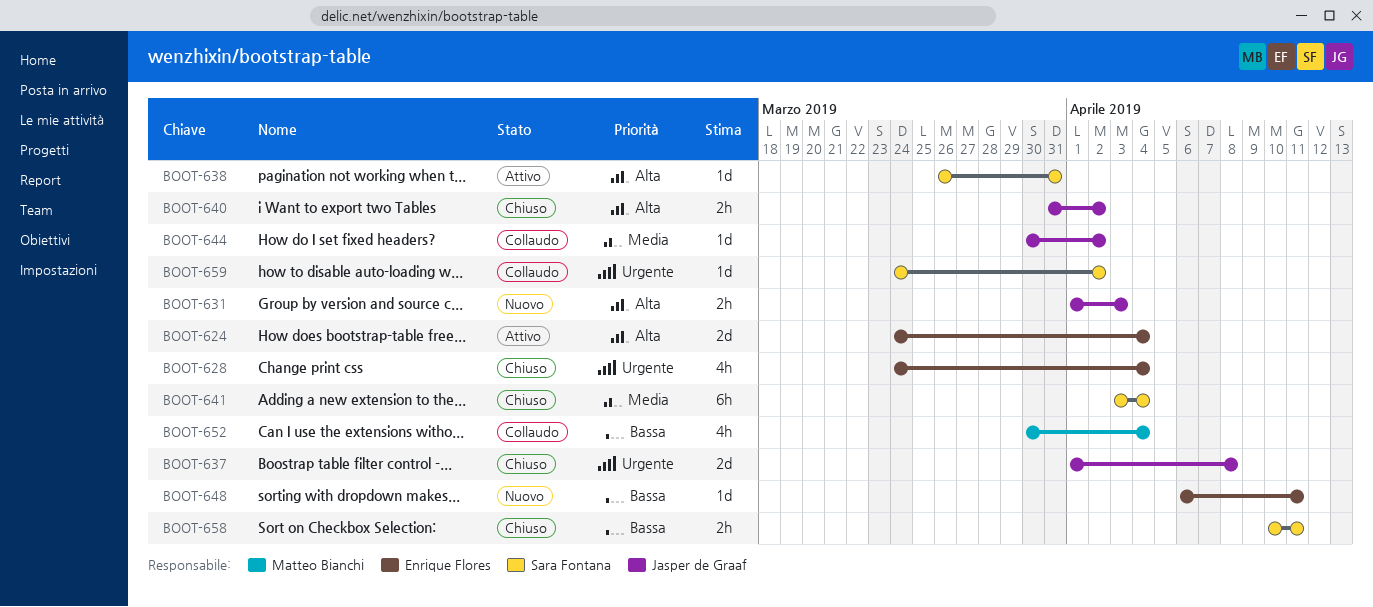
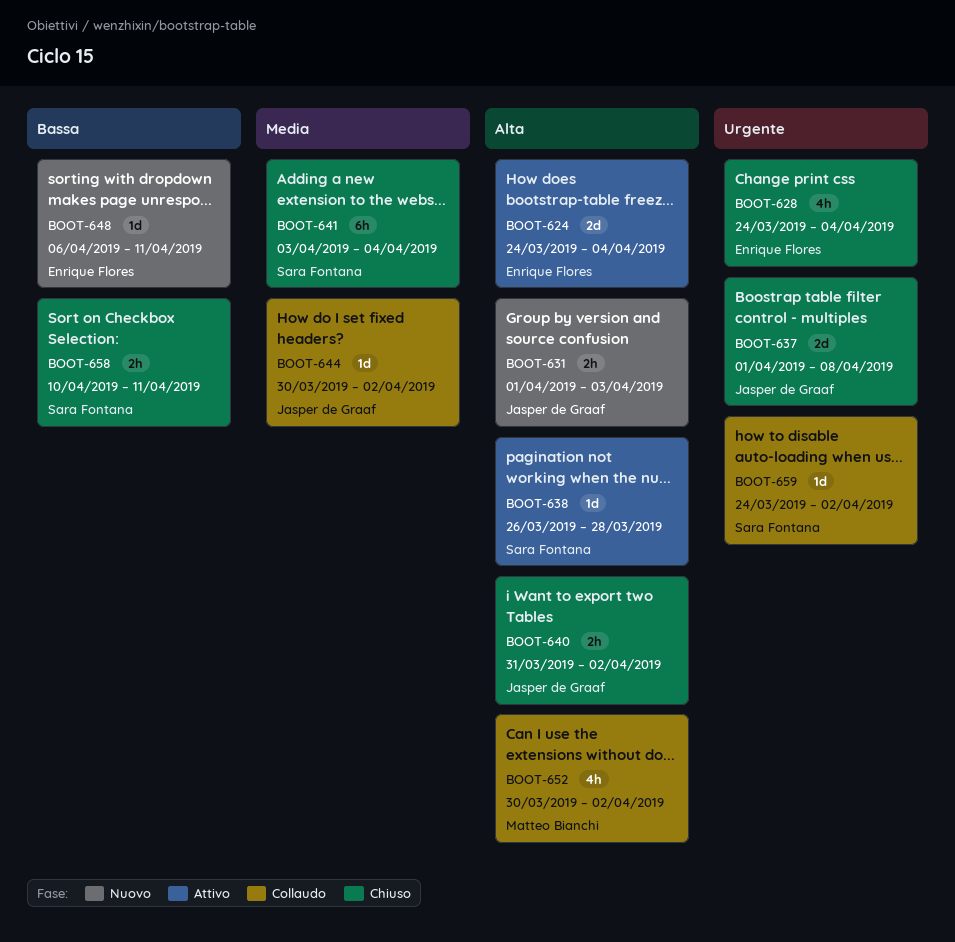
BOOT-638, due: Mar 31 -> Mar 28
BOOT-652, priority: Bassa -> Alta
BOOT-652, due: Apr 4 -> Apr 2

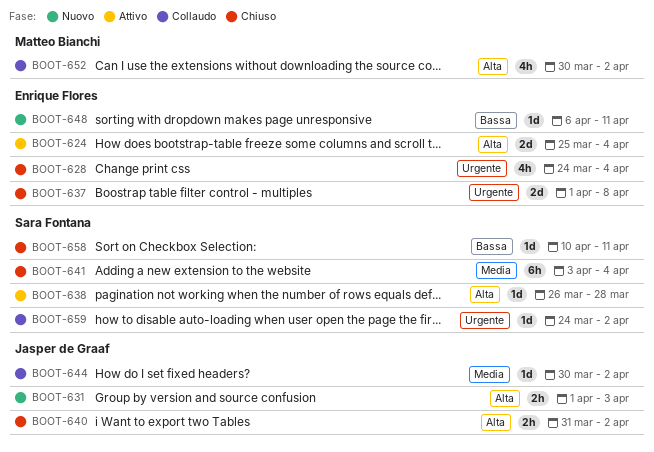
BOOT-624, start: Mar 24 -> Mar 25
BOOT-637, owner: Jasper de Graaf -> Enrique Flores
BOOT-658, estimate: 2h -> 1d

